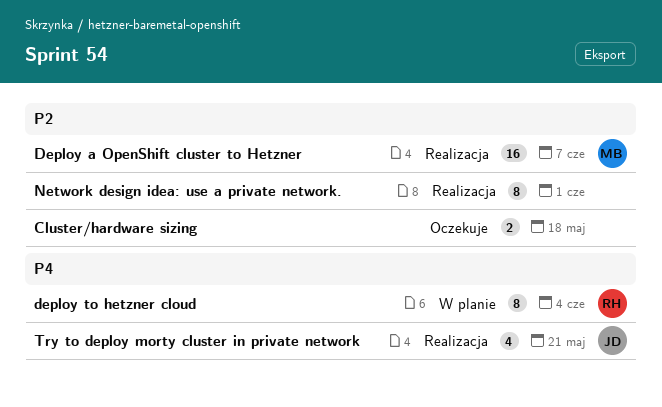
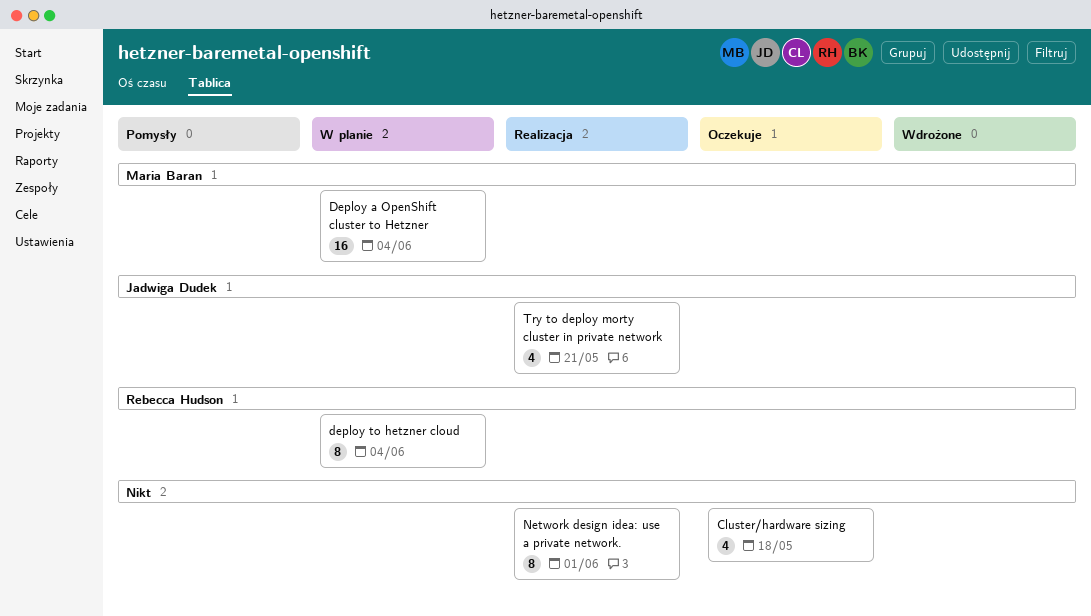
Cluster/hardware sizing, estimate: 2 -> 4
Deploy a OpenShift cluster to Hetzner, status: Realizacja -> W planie
Deploy a OpenShift cluster to Hetzner, due: Jun 7 -> Jun 4

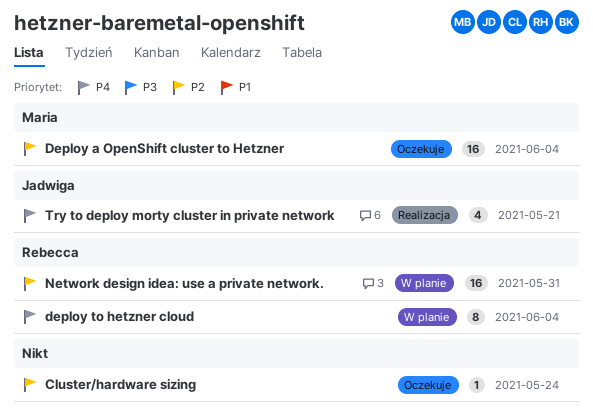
Cluster/hardware sizing, estimate: 4 -> 1
Cluster/hardware sizing, due: May 18 -> May 24
Deploy a OpenShift cluster to Hetzner, status: W planie -> Oczekuje
Network design idea: use a private network., status: Realizacja -> W planie
Network design idea: use a private network., owner: none -> Rebecca Hudson
Network design idea: use a private network., estimate: 8 -> 16
Network design idea: use a private network., due: Jun 1 -> May 31

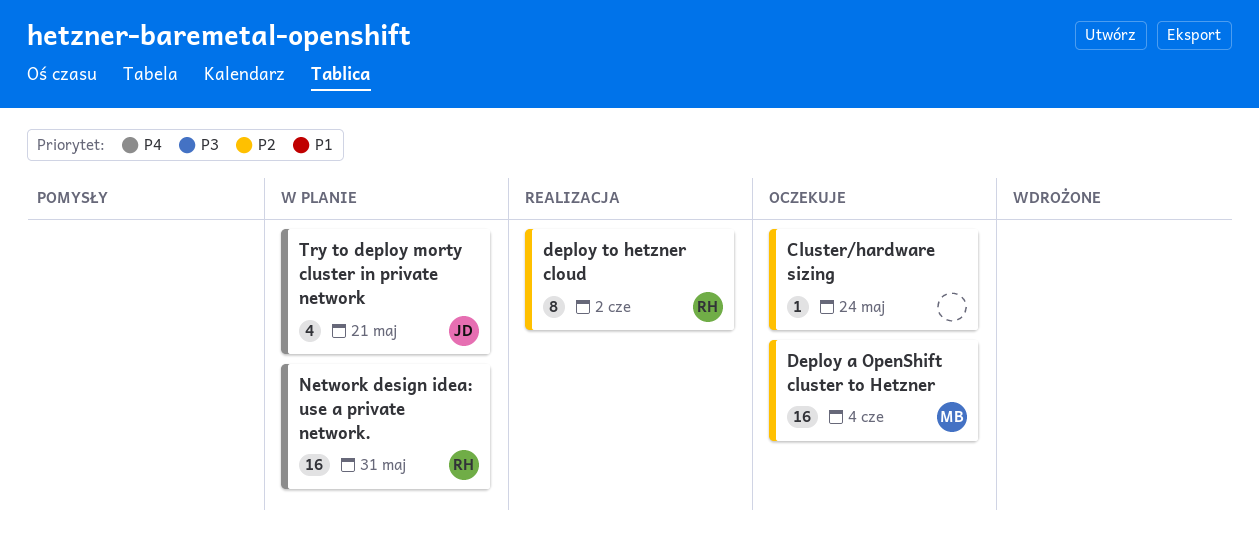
deploy to hetzner cloud, status: W planie -> Realizacja
deploy to hetzner cloud, priority: P4 -> P2
deploy to hetzner cloud, due: Jun 4 -> Jun 2
Network design idea: use a private network., priority: P2 -> P4
Try to deploy morty cluster in private network, status: Realizacja -> W planie

